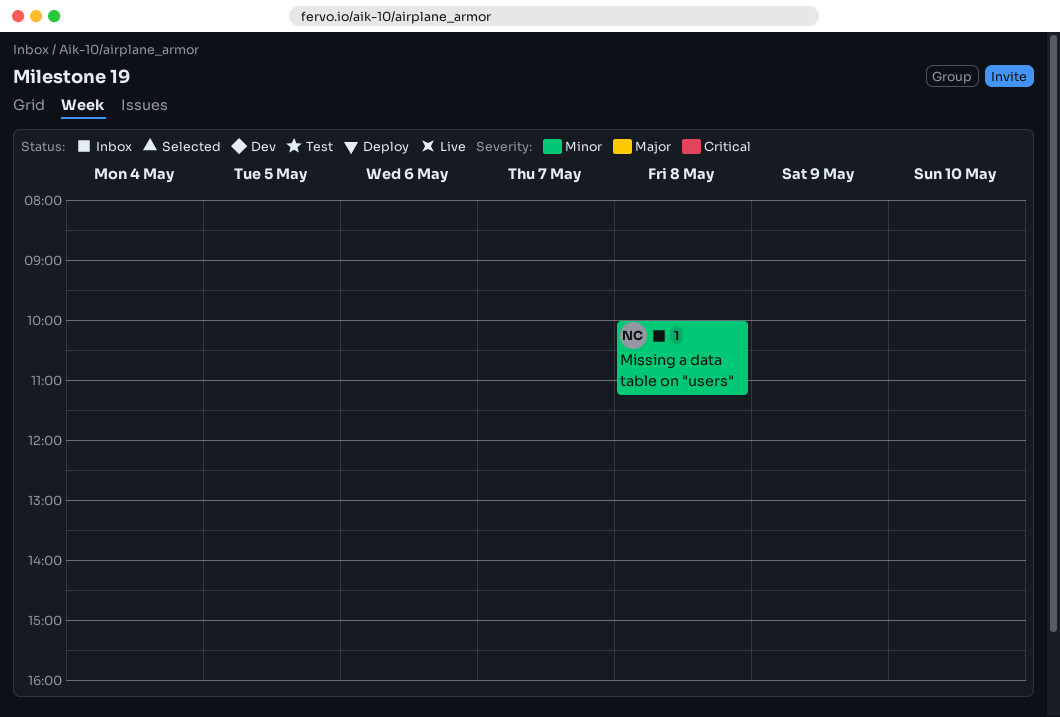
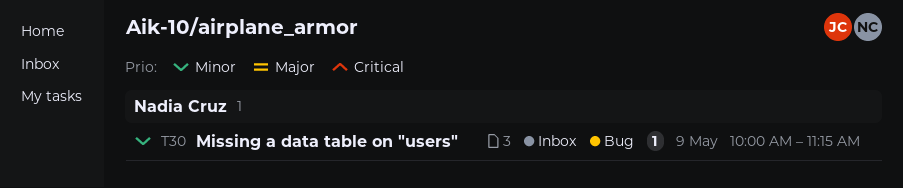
Missing a data table on "users", day: May 8 -> May 9

